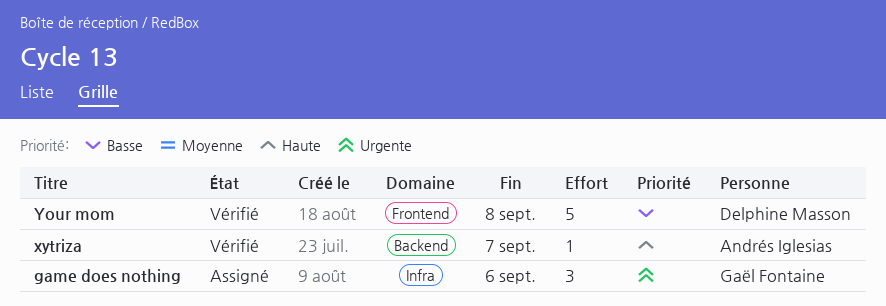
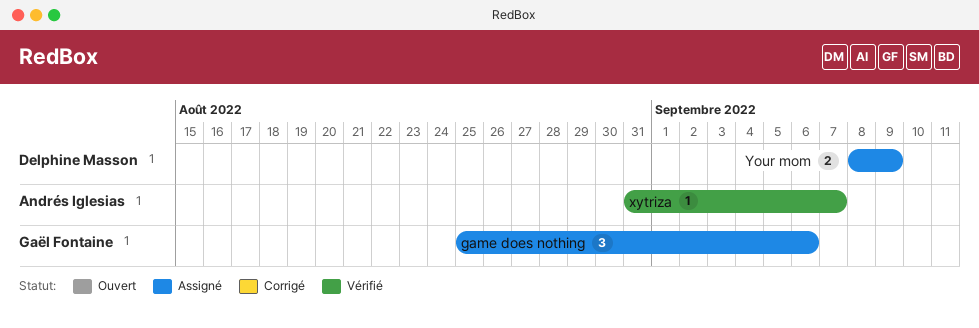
Your mom, status: Vérifié -> Assigné
Your mom, estimate: 5 -> 2
Your mom, due: Sep 8 -> Sep 9

